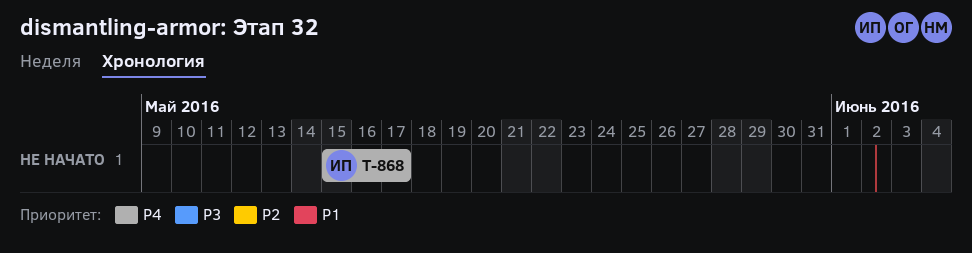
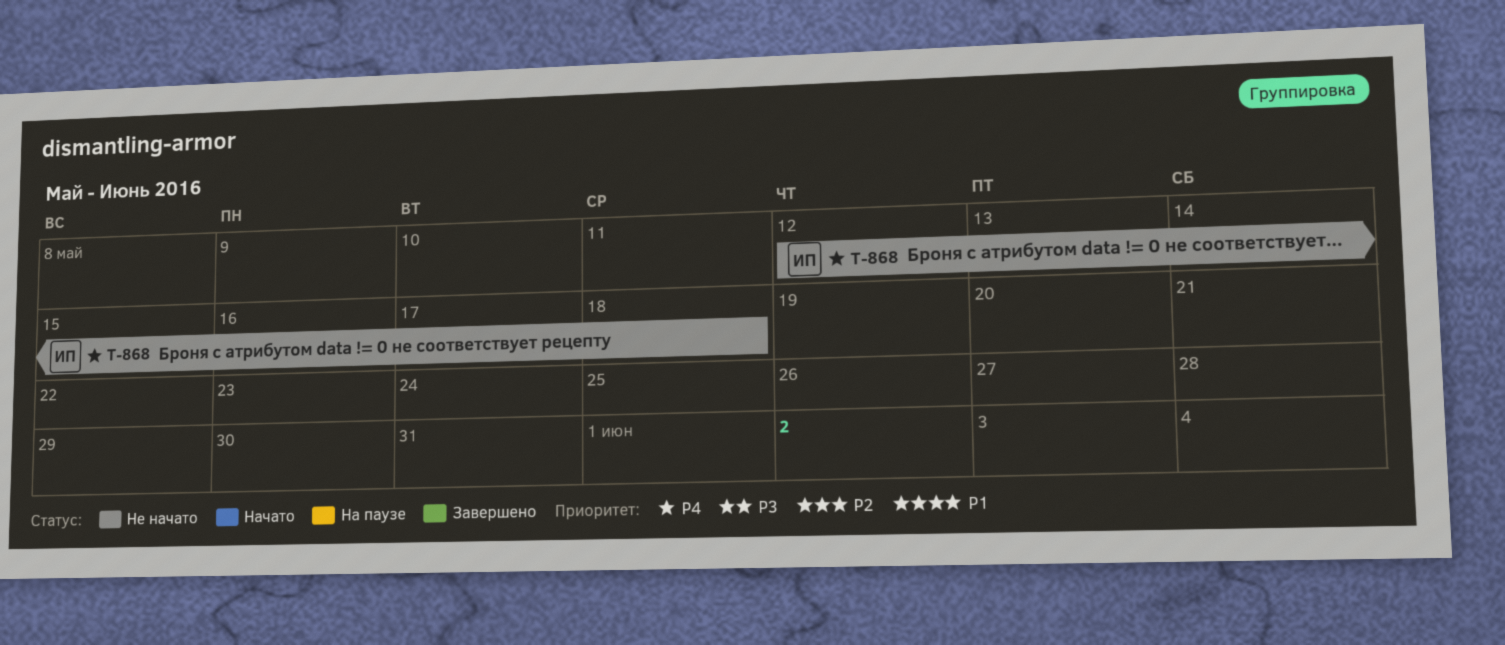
T-868, start: May 15 -> May 12
T-868, due: May 17 -> May 18

